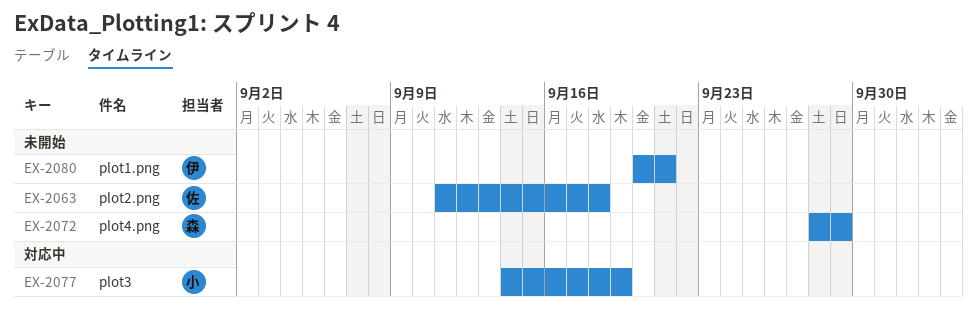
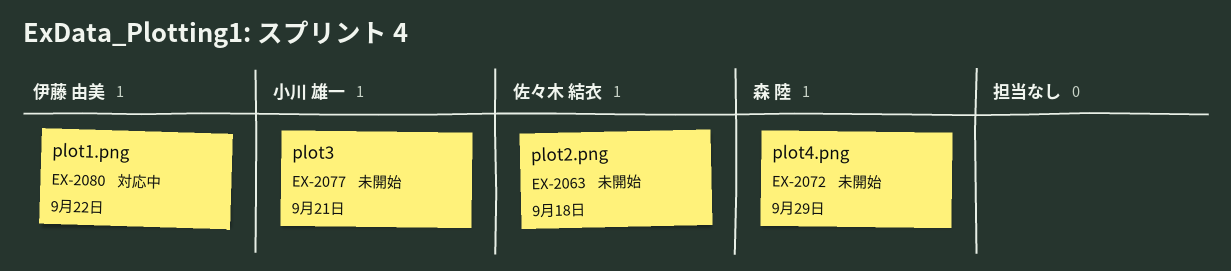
EX-2077, status: 対応中 -> 未開始
EX-2077, due: Sep 19 -> Sep 21
EX-2080, status: 未開始 -> 対応中
EX-2080, due: Sep 21 -> Sep 22

